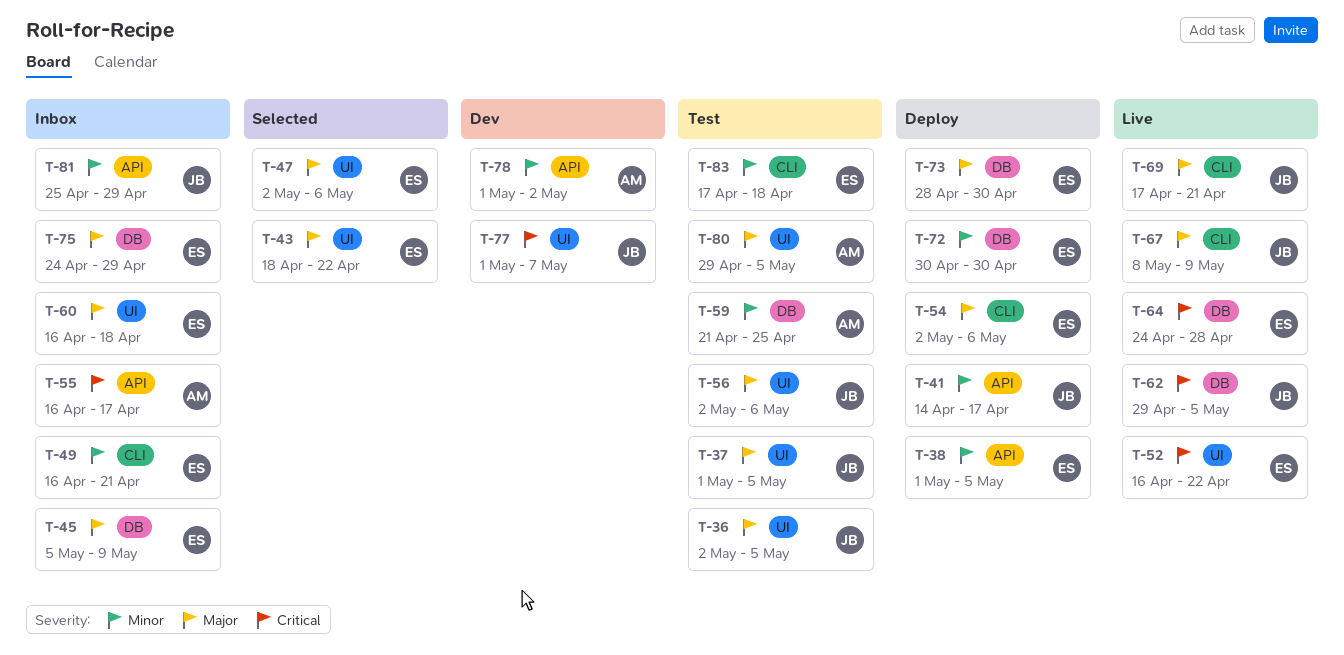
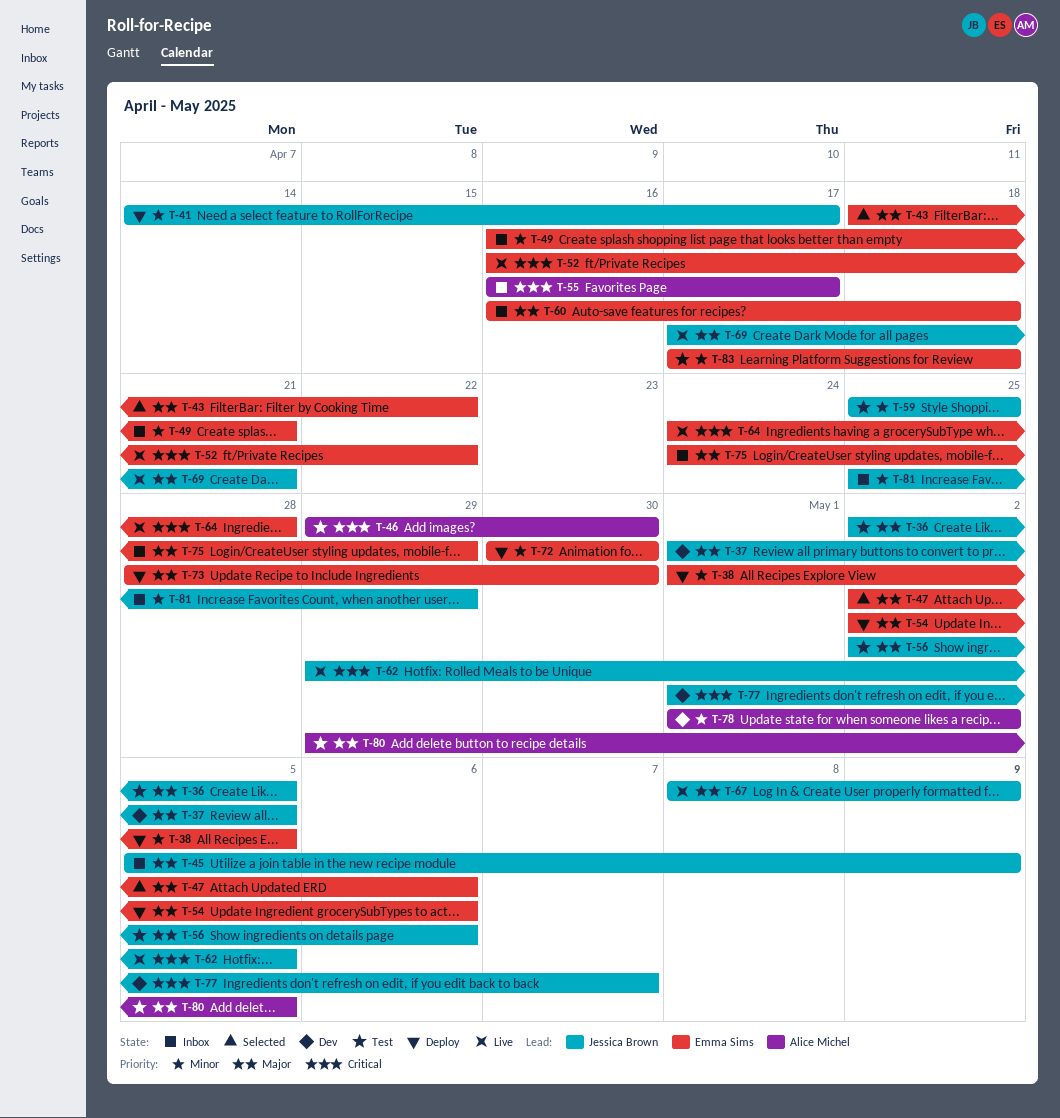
T-37, status: Test -> Dev
T-45, owner: Emma Sims -> Jessica Brown
T-46: none -> present
T-59, owner: Alice Michel -> Jessica Brown
T-59, start: Apr 21 -> Apr 25

